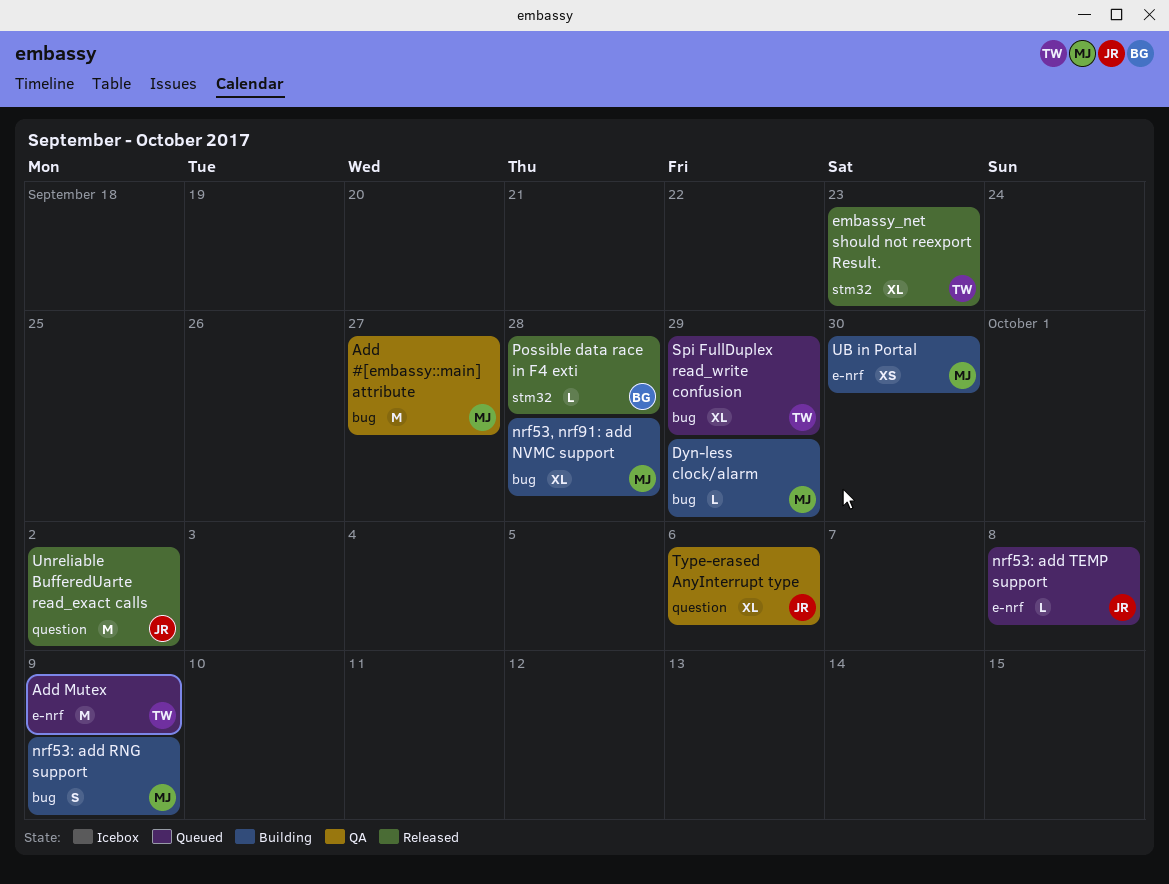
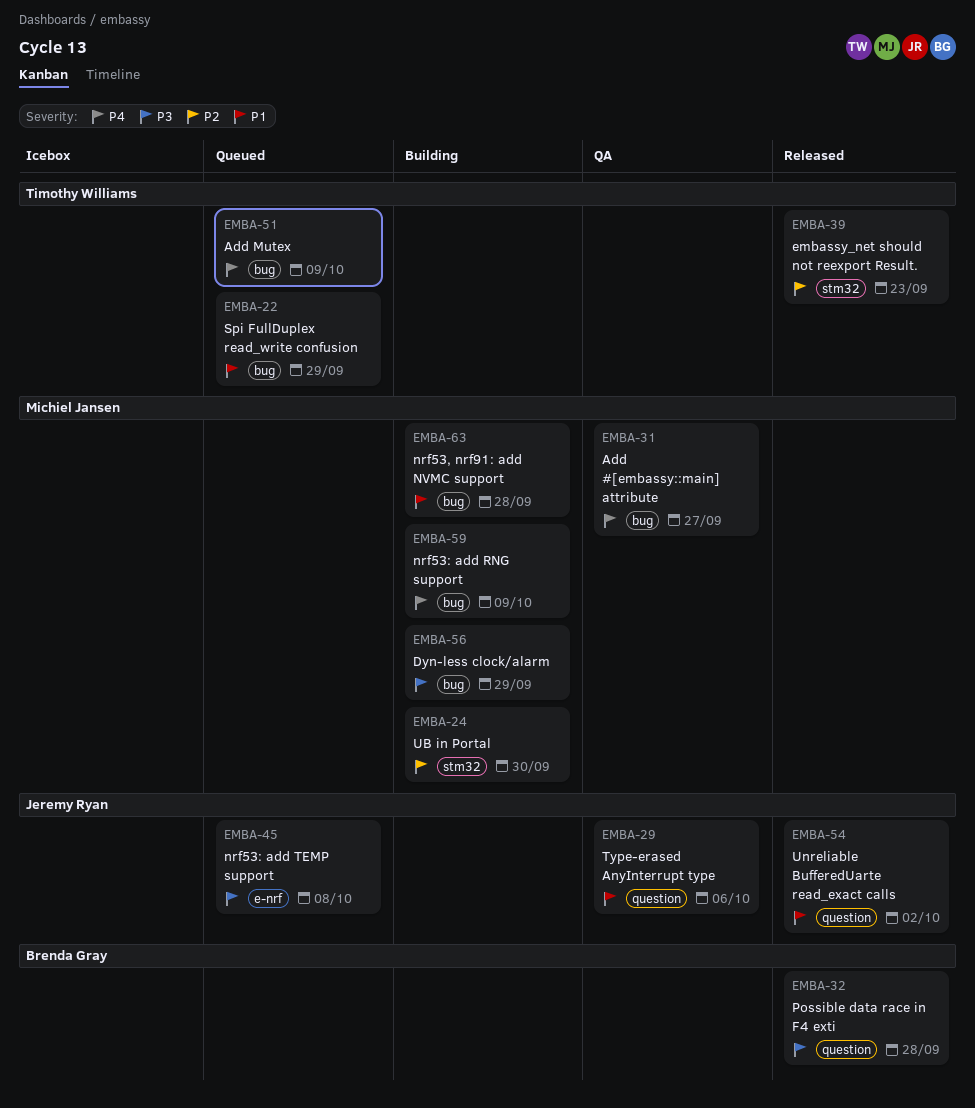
Add Mutex, label: e-nrf -> bug
Possible data race in F4 exti, label: stm32 -> question
UB in Portal, label: e-nrf -> stm32

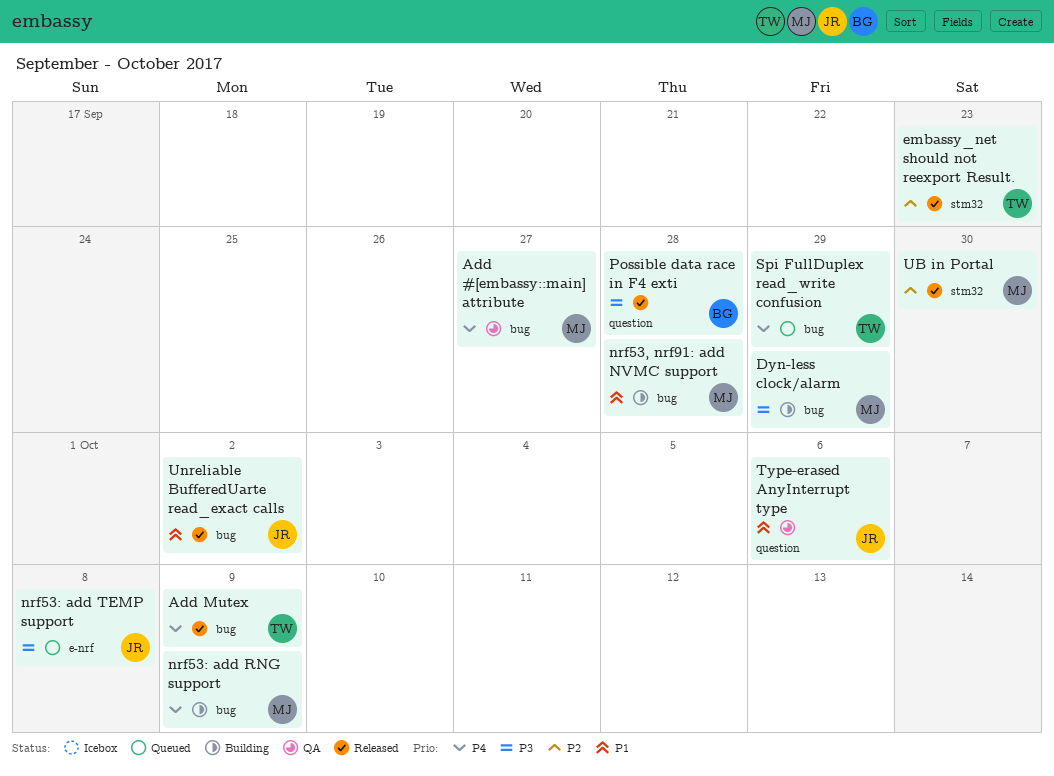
Add Mutex, status: Queued -> Released
Spi FullDuplex read_write confusion, priority: P1 -> P4
UB in Portal, status: Building -> Released
Unreliable BufferedUarte read_exact calls, label: question -> bug

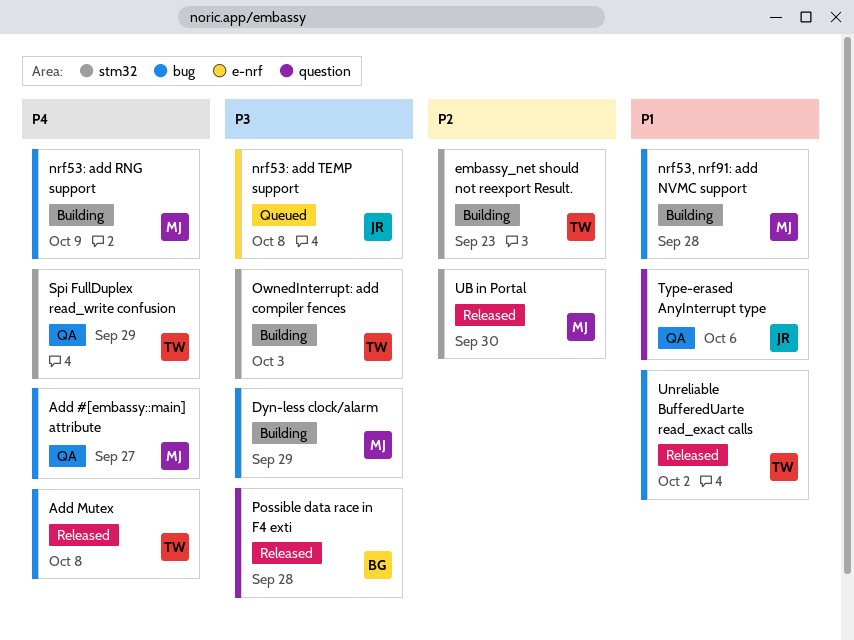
Add Mutex, due: Oct 9 -> Oct 8
embassy_net should not reexport Result., status: Released -> Building
OwnedInterrupt: add compiler fences: none -> present
Spi FullDuplex read_write confusion, status: Queued -> QA
Spi FullDuplex read_write confusion, label: bug -> stm32
Unreliable BufferedUarte read_exact calls, owner: JR -> TW

